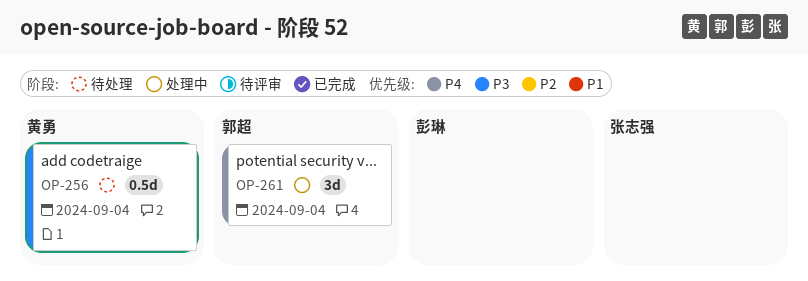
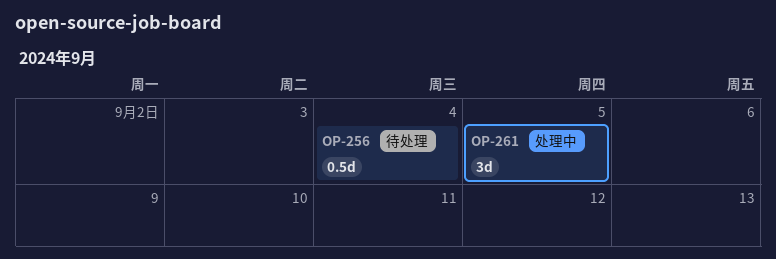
OP-261, due: Sep 4 -> Sep 5

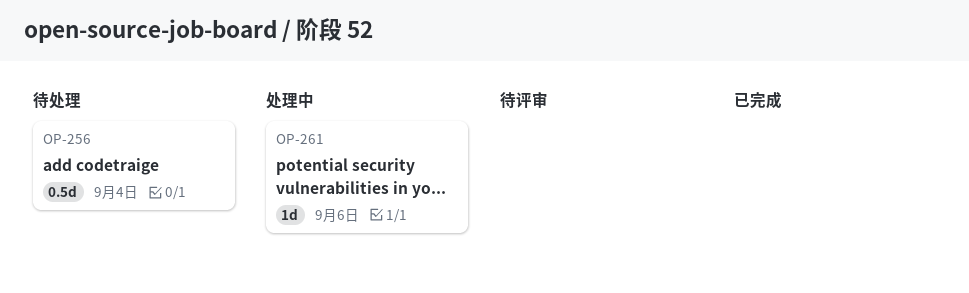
OP-261, estimate: 3d -> 1d
OP-261, due: Sep 5 -> Sep 6

